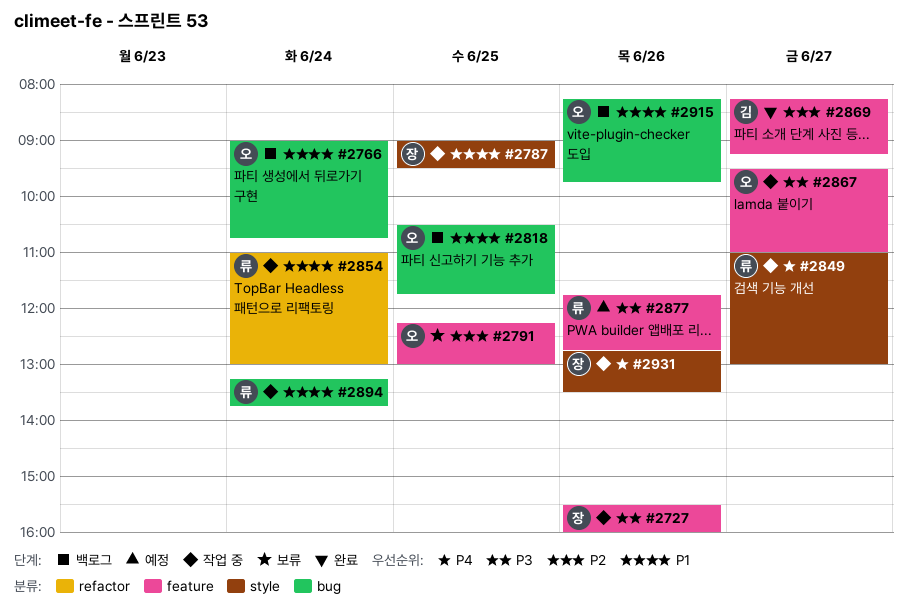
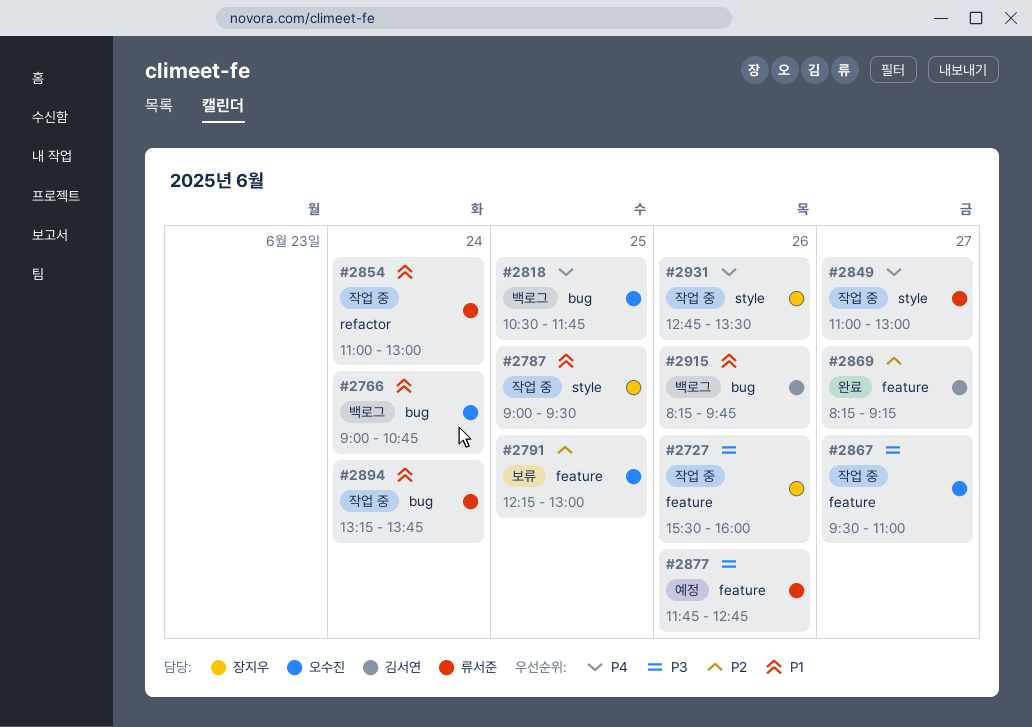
#2818, priority: P1 -> P4
#2915, owner: 오수진 -> 김서연

